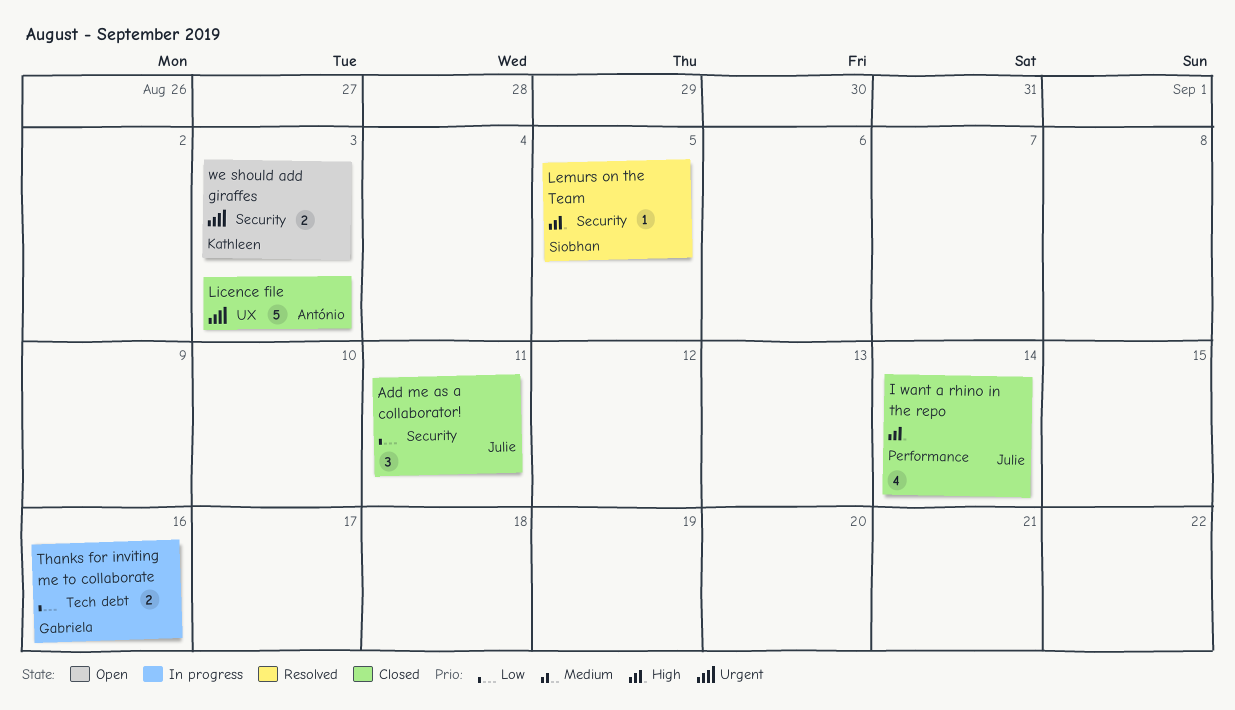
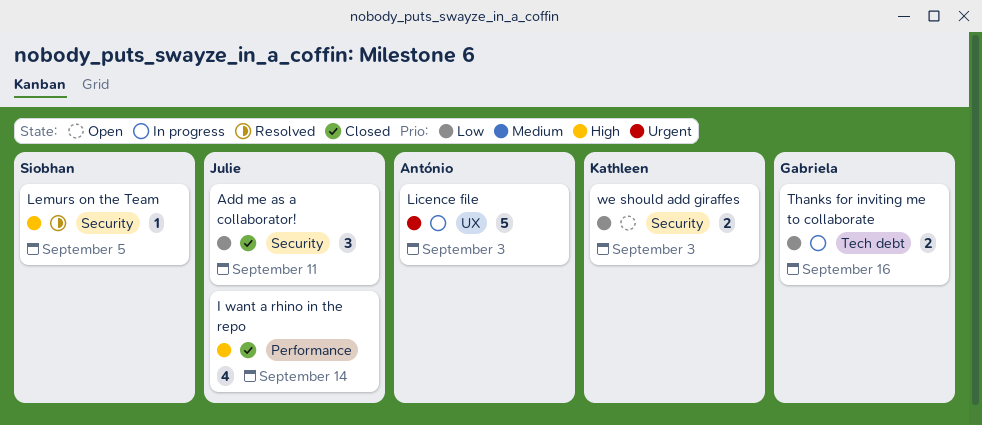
Licence file, status: Closed -> In progress
we should add giraffes, priority: Urgent -> Low

